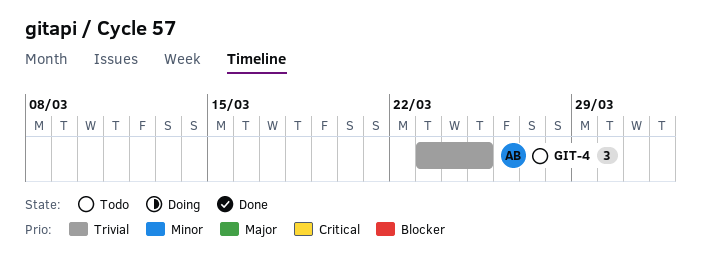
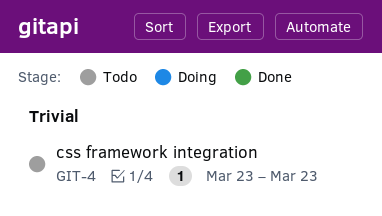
GIT-4, estimate: 3 -> 1
GIT-4, due: Mar 25 -> Mar 23

